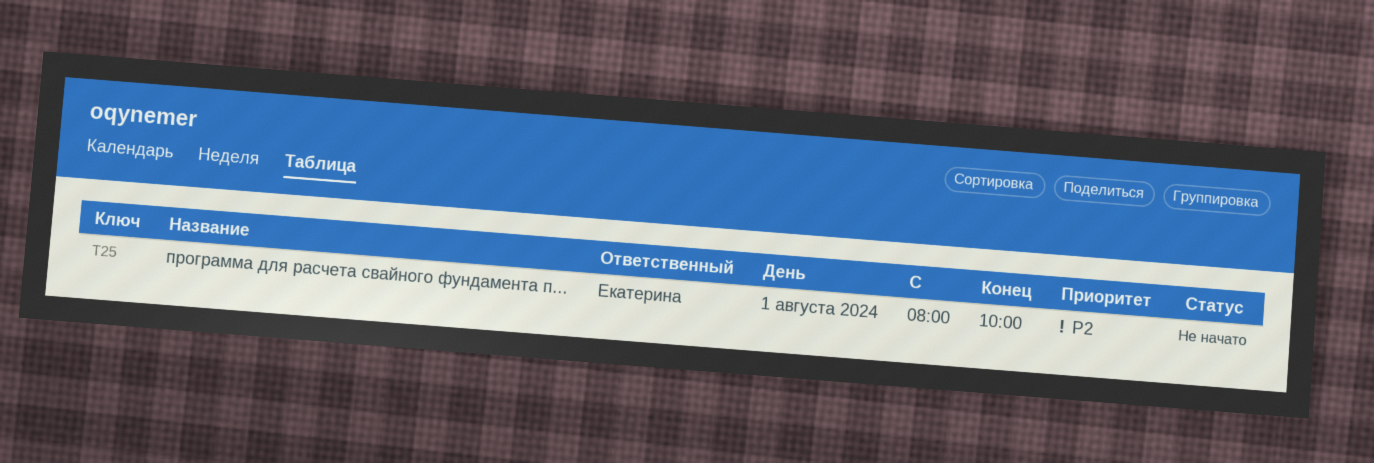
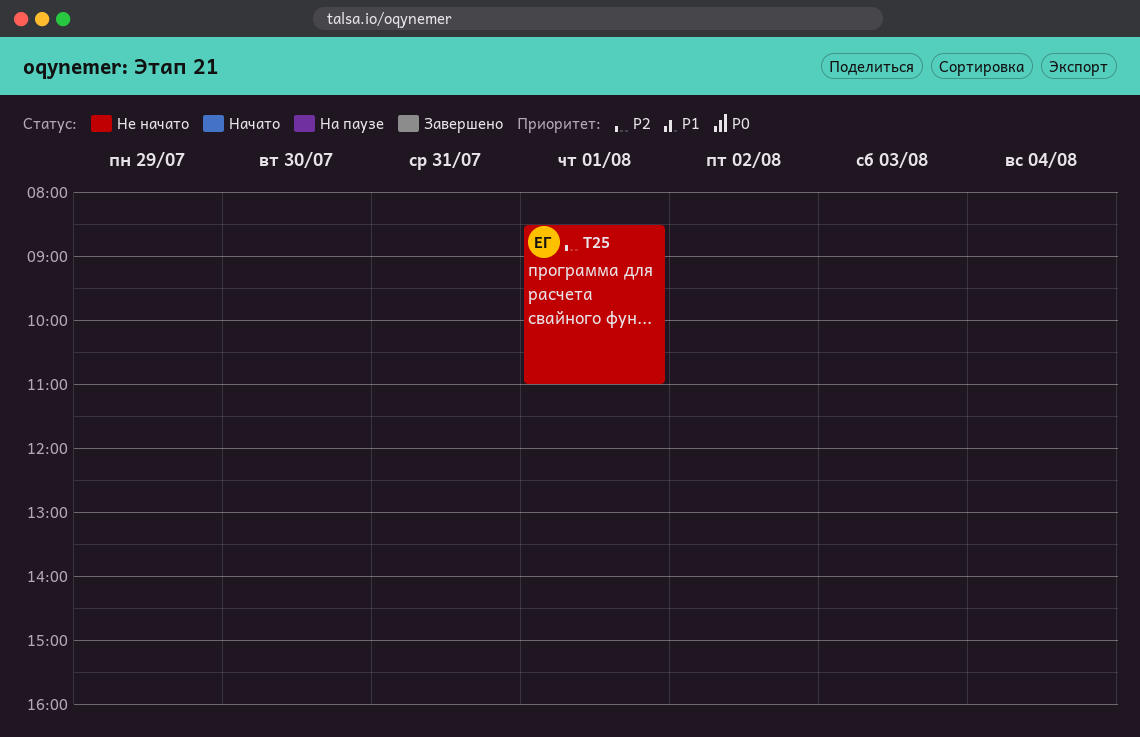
T25, begins: 08:00 -> 08:30
T25, ends: 10:00 -> 11:00

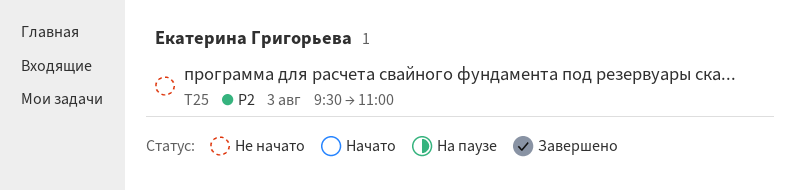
T25, day: Aug 1 -> Aug 3
T25, begins: 08:30 -> 09:30

